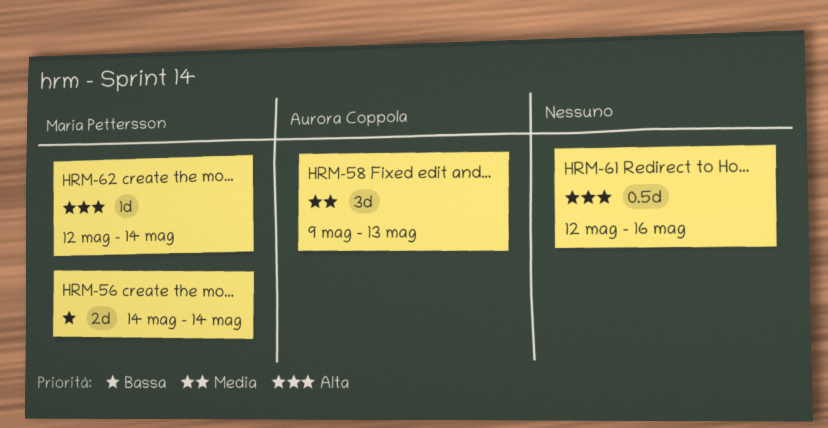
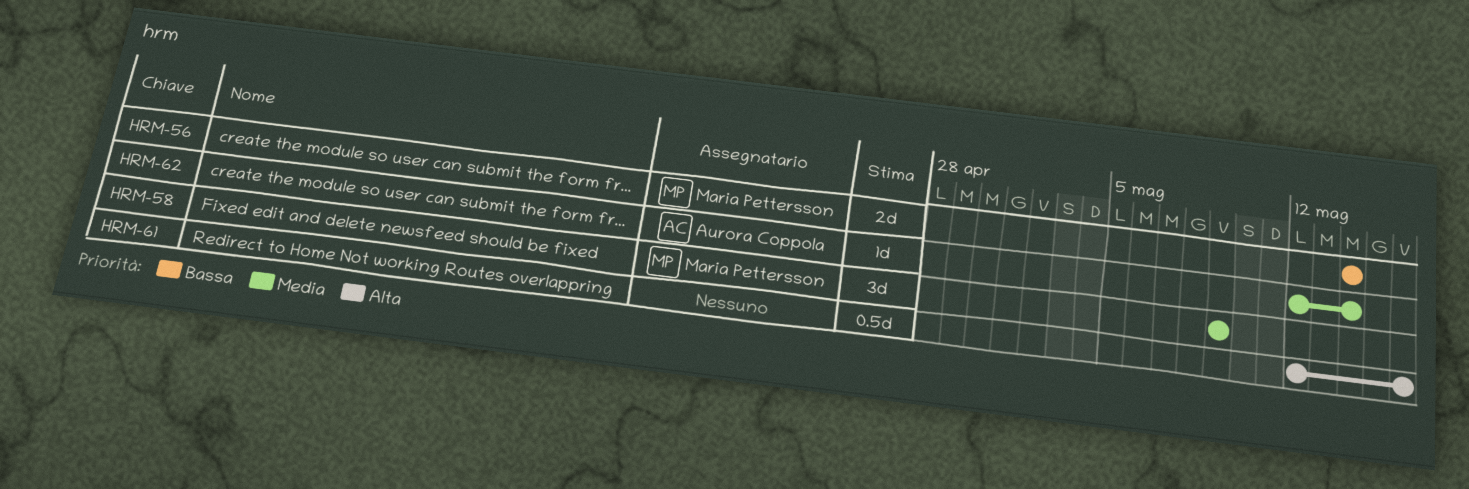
HRM-58, owner: Aurora Coppola -> Maria Pettersson
HRM-58, due: May 13 -> May 9
HRM-62, owner: Maria Pettersson -> Aurora Coppola
HRM-62, priority: Alta -> Media

